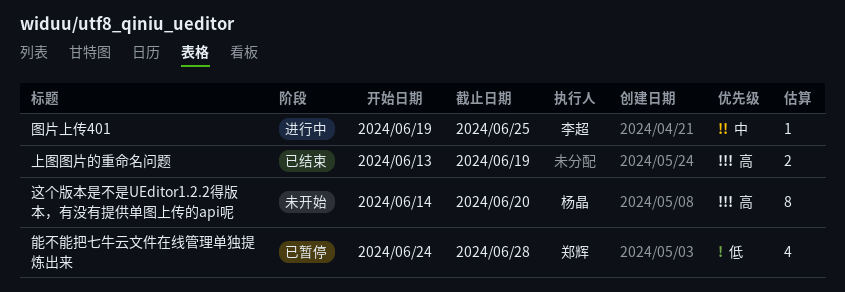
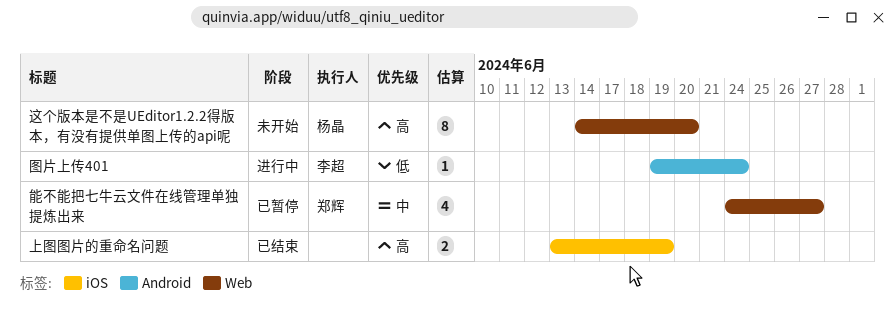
图片上传401, priority: 中 -> 低
图片上传401, due: Jun 25 -> Jun 24
能不能把七牛云文件在线管理单独提炼出来, priority: 低 -> 中
能不能把七牛云文件在线管理单独提炼出来, due: Jun 28 -> Jun 27

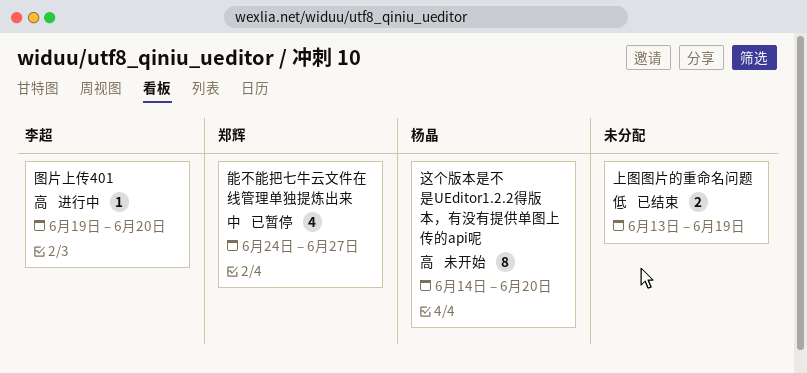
上图图片的重命名问题, priority: 高 -> 低
图片上传401, priority: 低 -> 高
图片上传401, due: Jun 24 -> Jun 20

